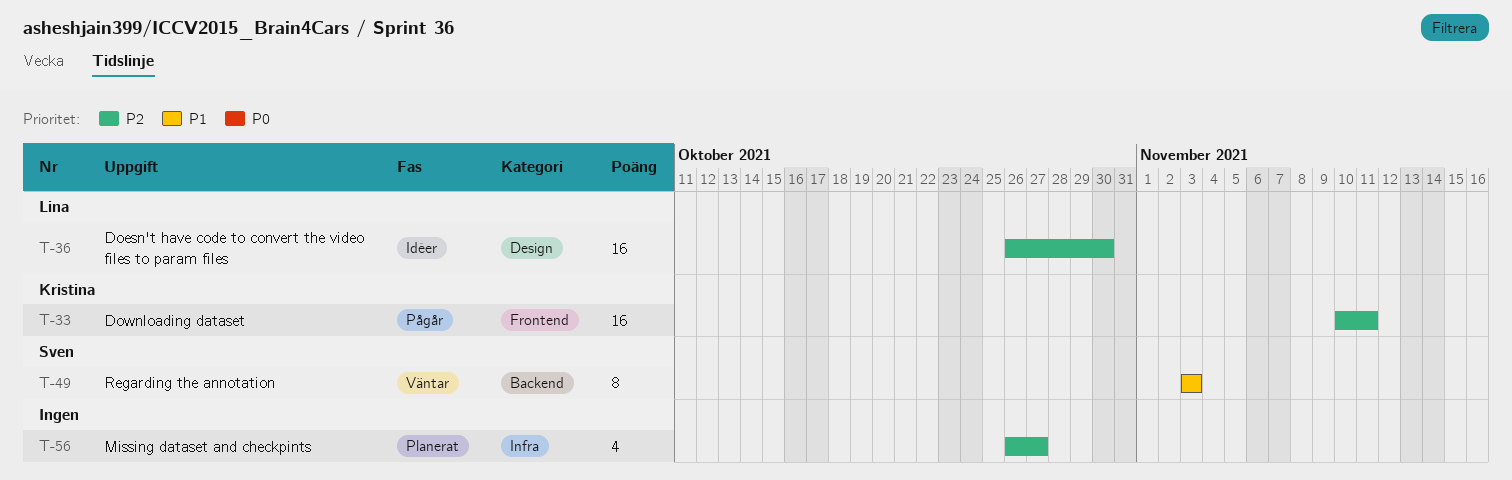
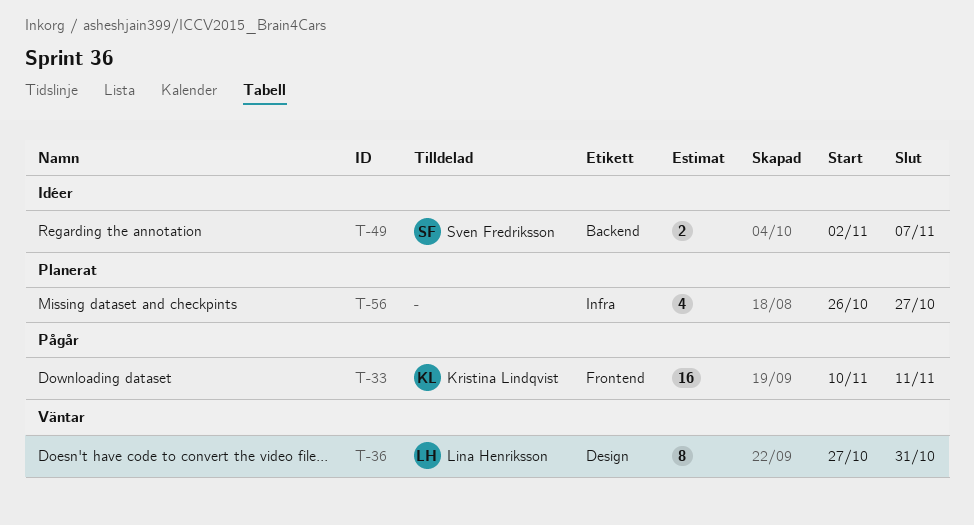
T-36, status: Idéer -> Väntar
T-36, estimate: 16 -> 8
T-36, start: Oct 26 -> Oct 27
T-36, due: Oct 30 -> Oct 31
T-49, status: Väntar -> Idéer
T-49, estimate: 8 -> 2
T-49, start: Nov 3 -> Nov 2
T-49, due: Nov 3 -> Nov 7

